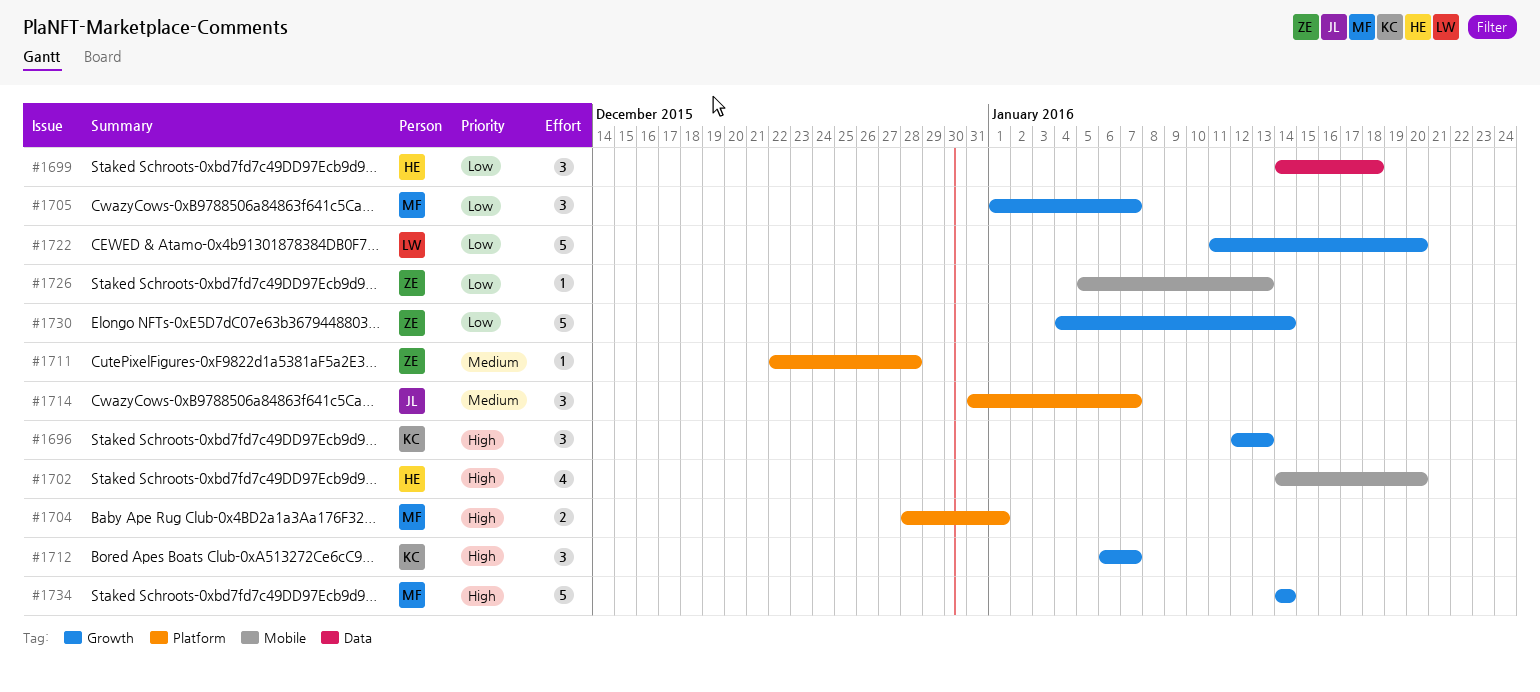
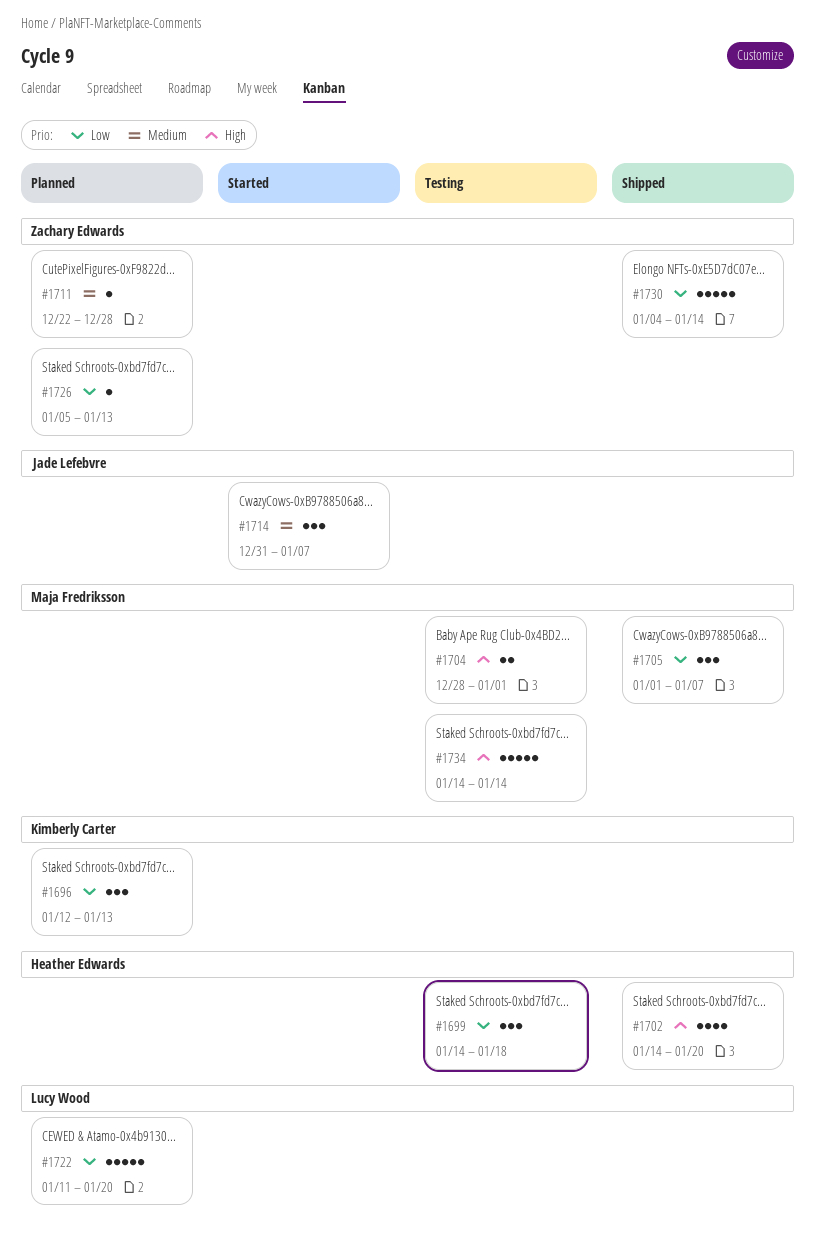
#1696, priority: High -> Low
#1712: present -> none

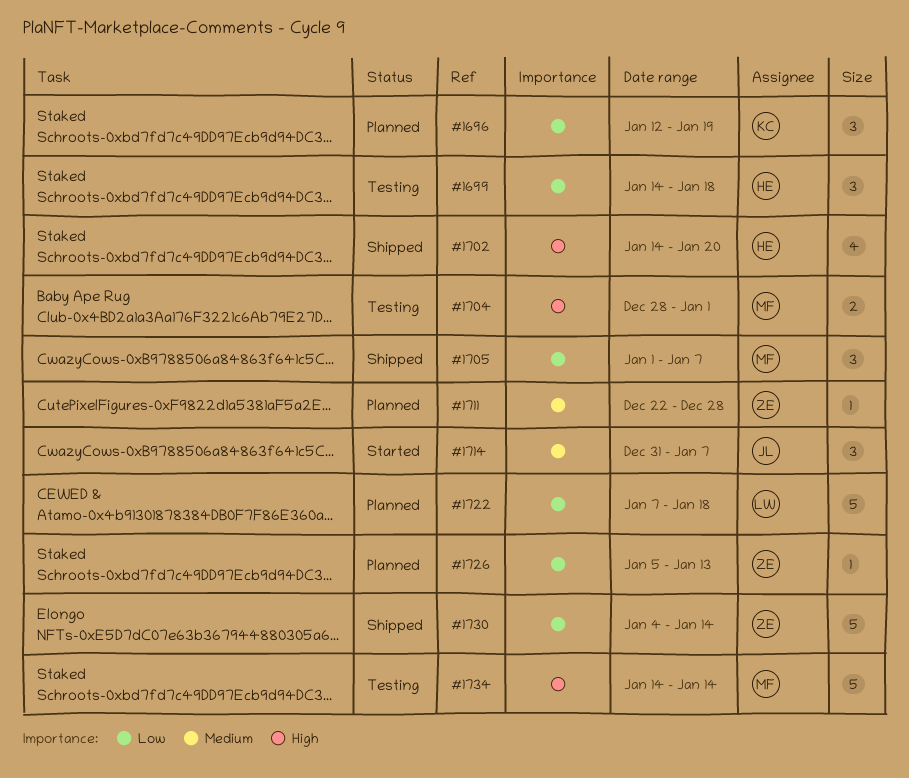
#1696, due: Jan 13 -> Jan 19
#1722, start: Jan 11 -> Jan 7
#1722, due: Jan 20 -> Jan 18

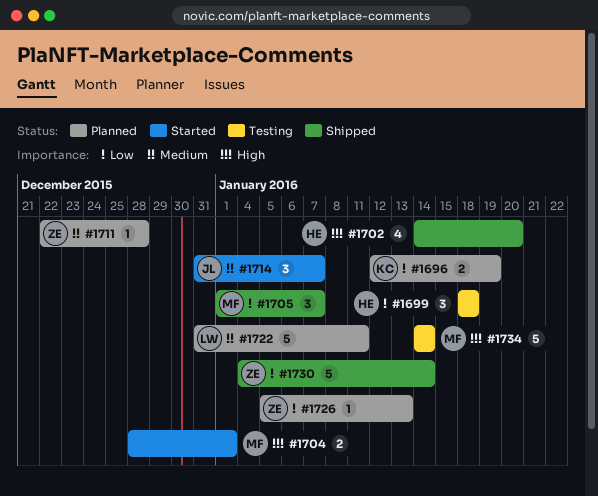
#1696, estimate: 3 -> 2
#1699, start: Jan 14 -> Jan 18
#1704, status: Testing -> Started
#1722, priority: Low -> Medium
#1722, start: Jan 7 -> Dec 31
#1722, due: Jan 18 -> Jan 11

